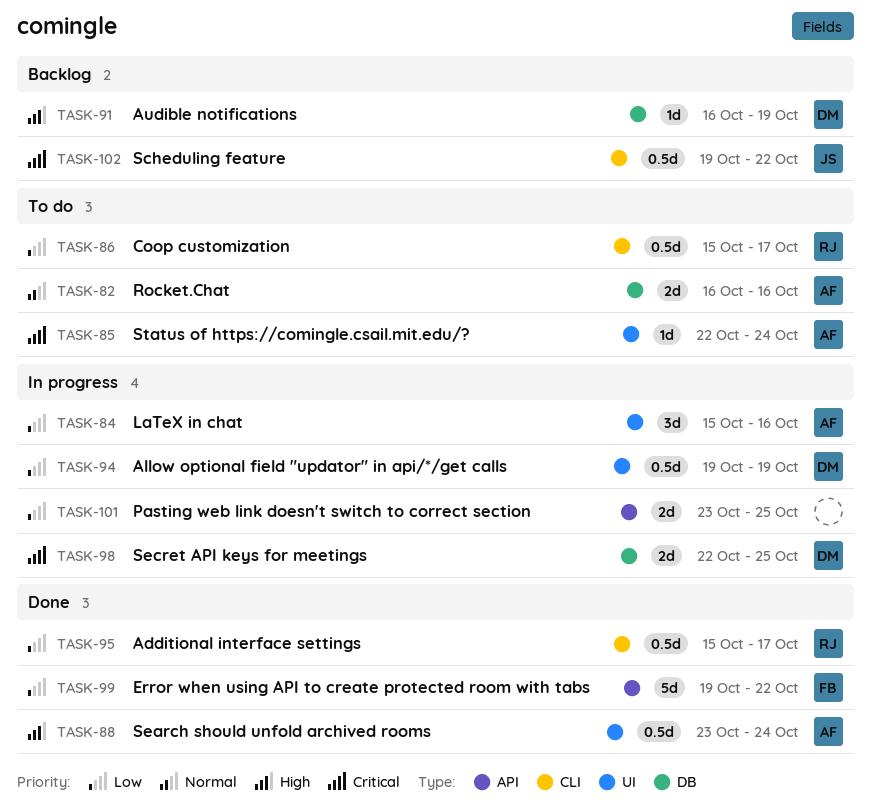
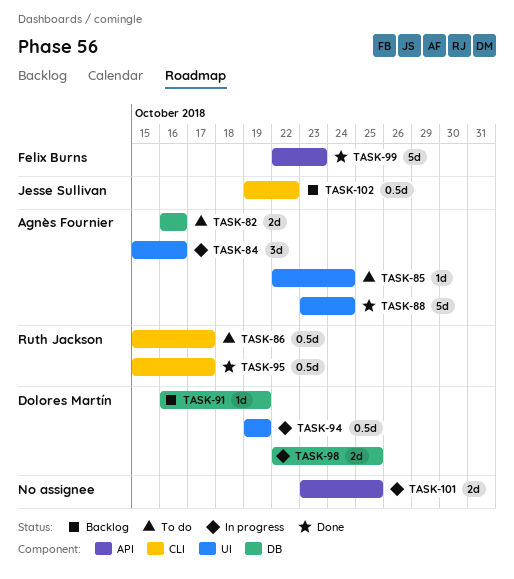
TASK-88, estimate: 0.5d -> 5d
TASK-99, start: Oct 19 -> Oct 22
TASK-99, due: Oct 22 -> Oct 23

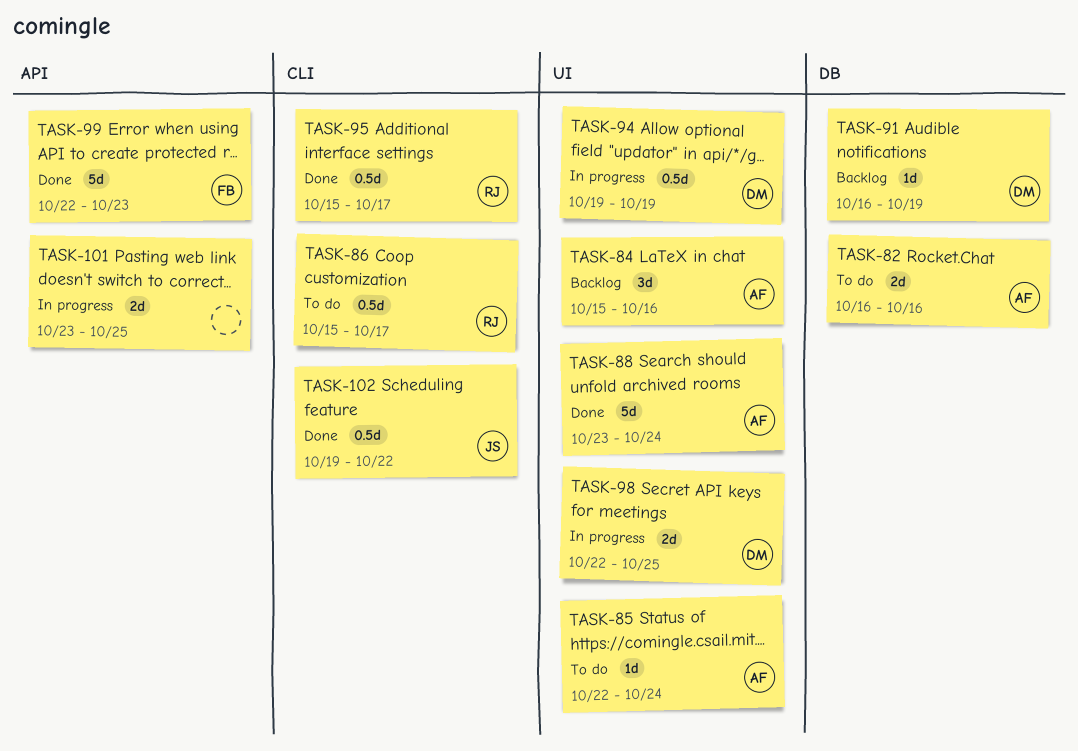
TASK-84, status: In progress -> Backlog
TASK-98, label: DB -> UI
TASK-102, status: Backlog -> Done

